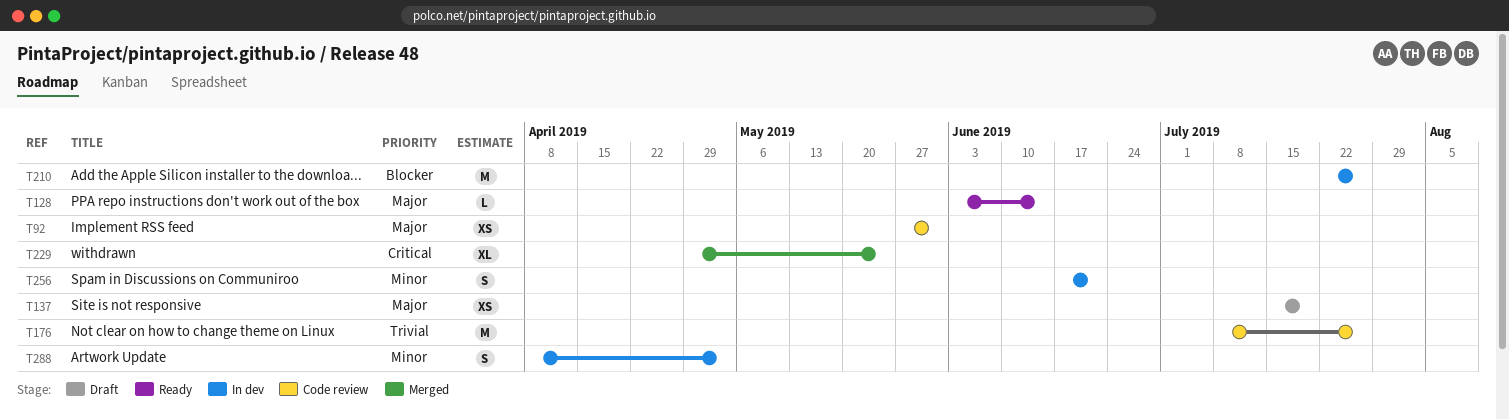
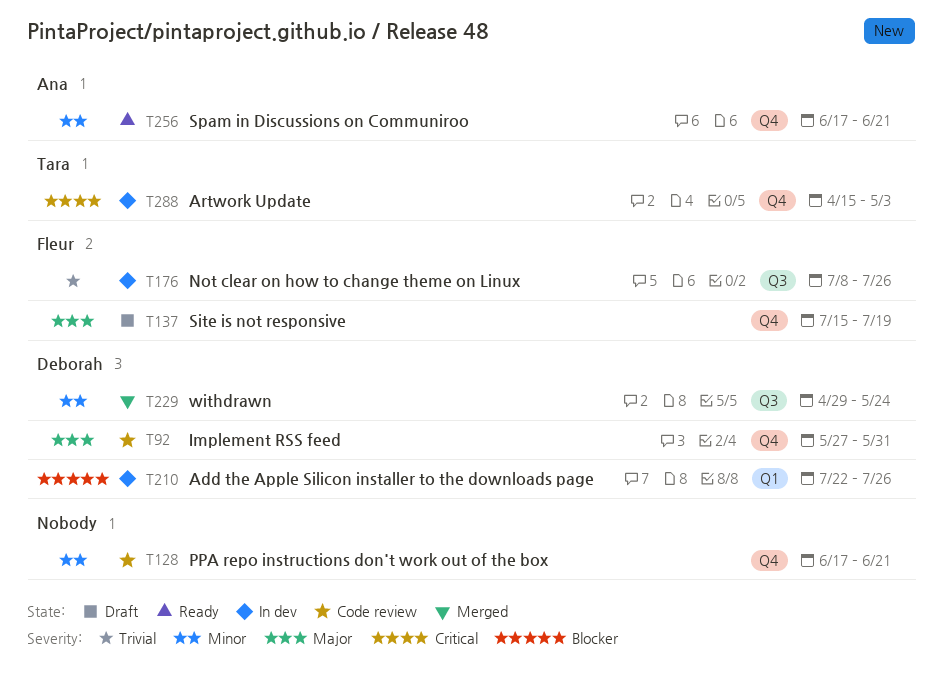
T128, status: Ready -> Code review
T128, priority: Major -> Minor
T128, start: Jun 3 -> Jun 17
T128, due: Jun 14 -> Jun 21
T176, status: Code review -> In dev
T229, priority: Critical -> Minor
T256, status: In dev -> Ready
T288, priority: Minor -> Critical
T288, start: Apr 8 -> Apr 15

